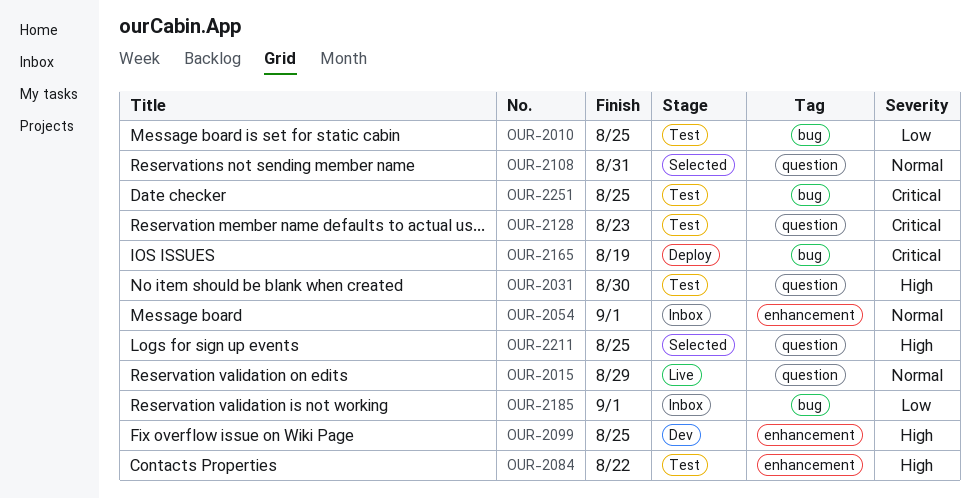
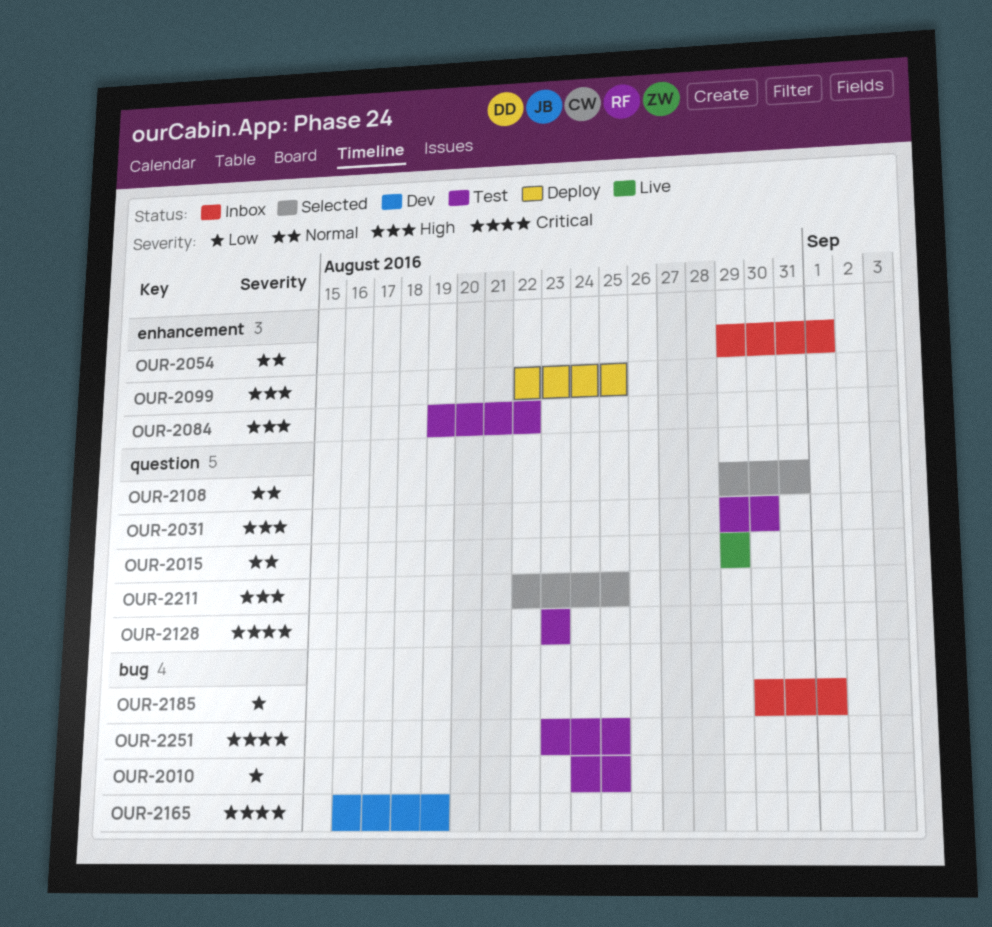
OUR-2099, status: Dev -> Deploy
OUR-2165, status: Deploy -> Dev

